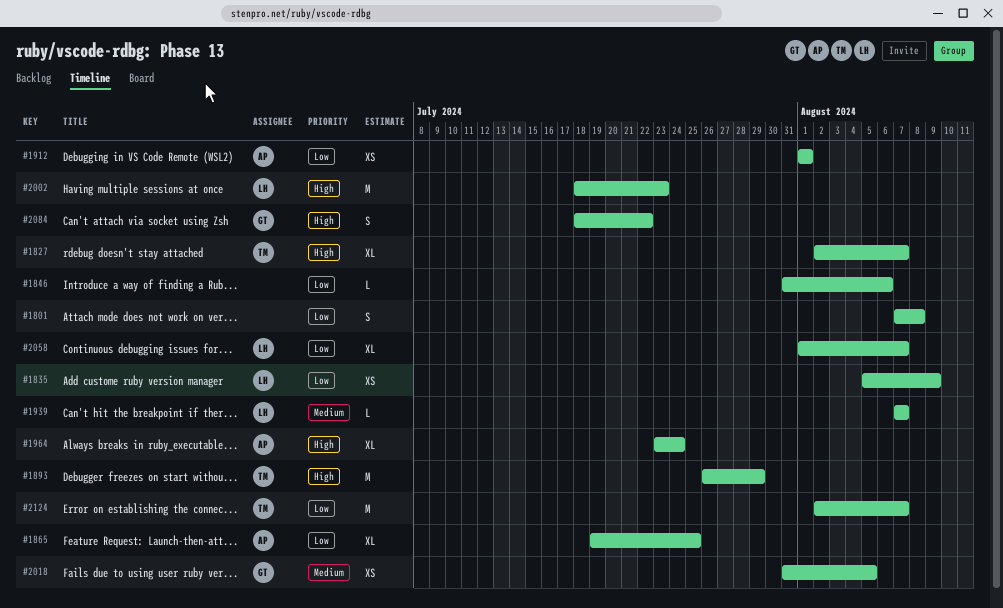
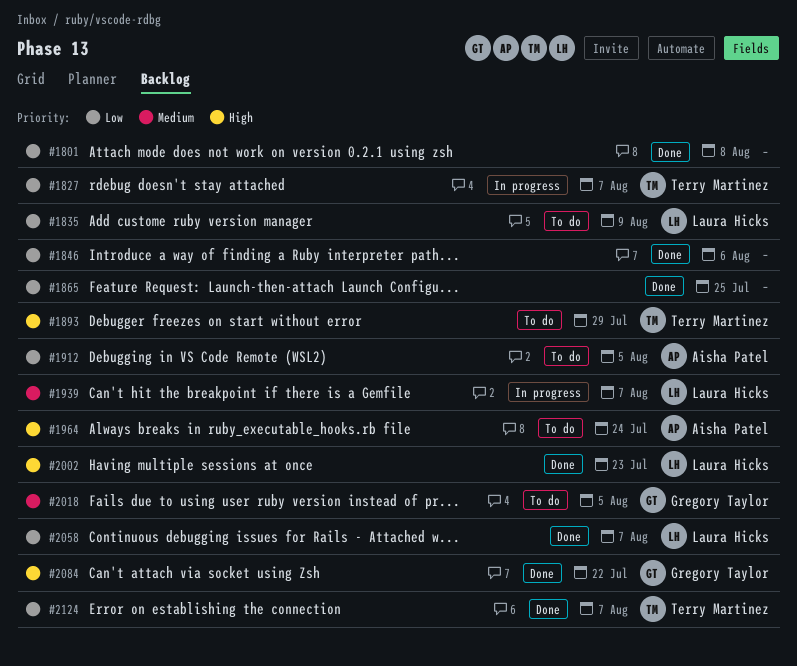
#1827, priority: High -> Low
#1865, owner: Aisha Patel -> none
#1912, due: Aug 1 -> Aug 5

